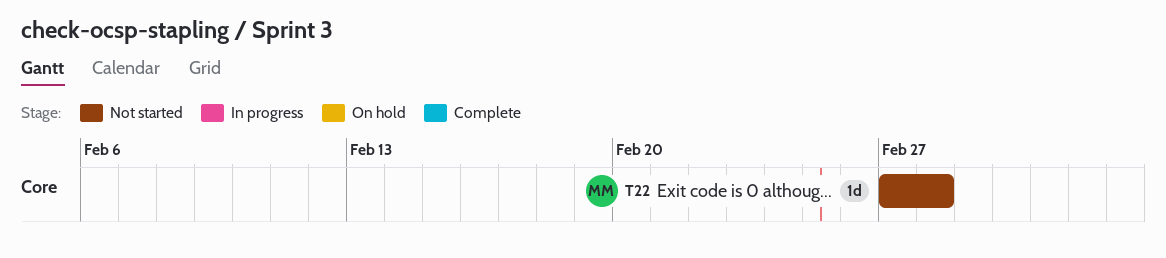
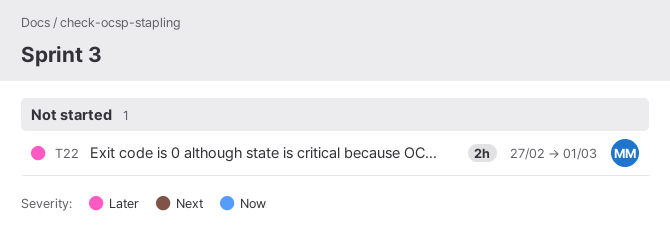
T22, estimate: 1d -> 2h
T22, due: Feb 28 -> Mar 1

